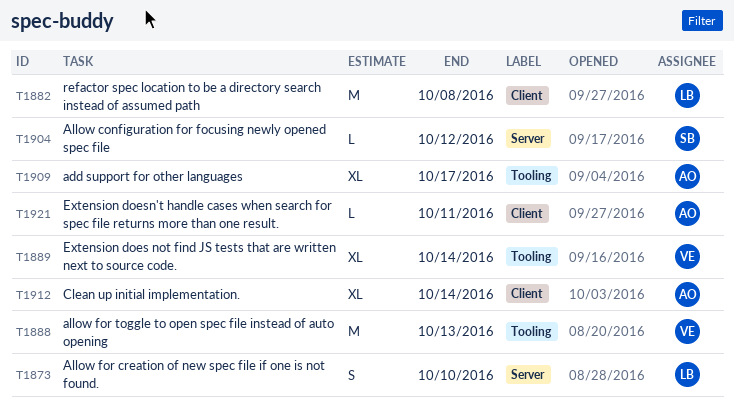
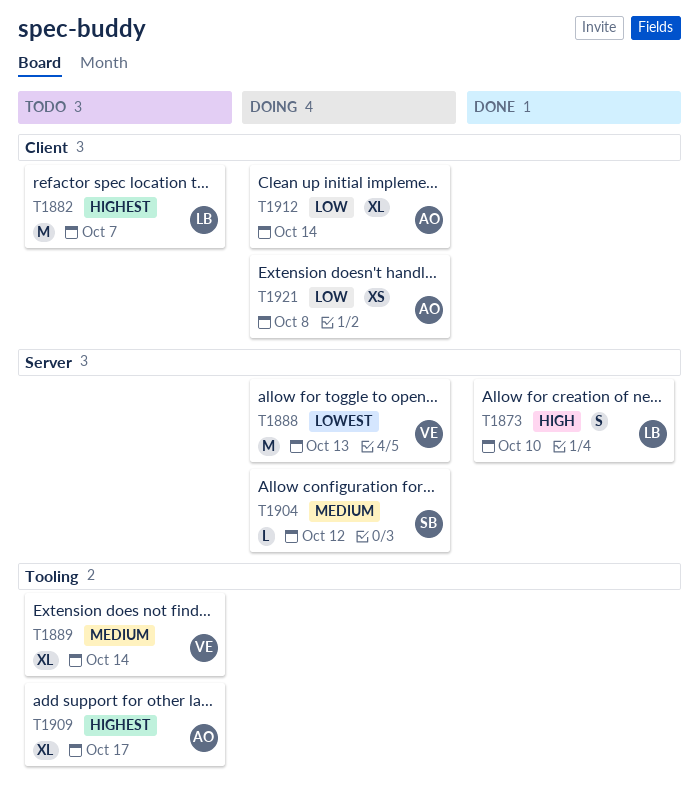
T1882, due: Oct 8 -> Oct 7
T1888, label: Tooling -> Server
T1921, estimate: L -> XS
T1921, due: Oct 11 -> Oct 8

